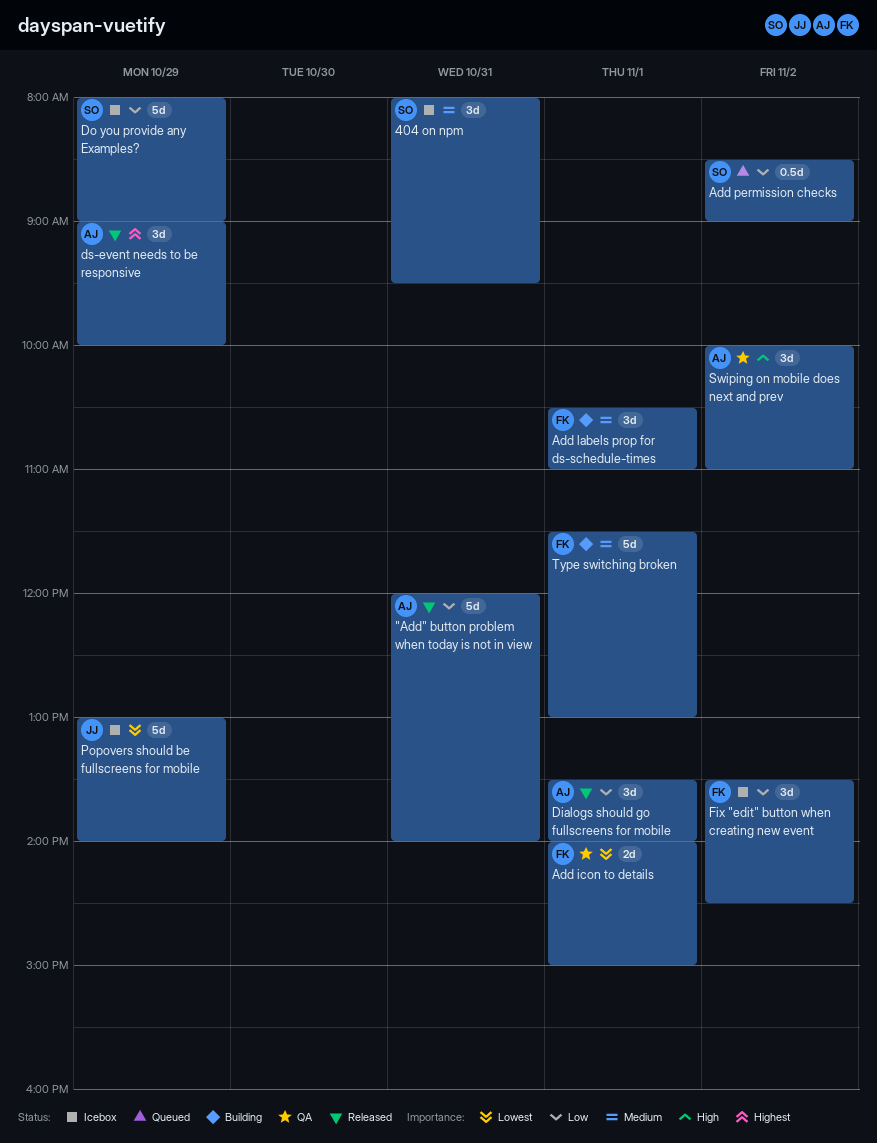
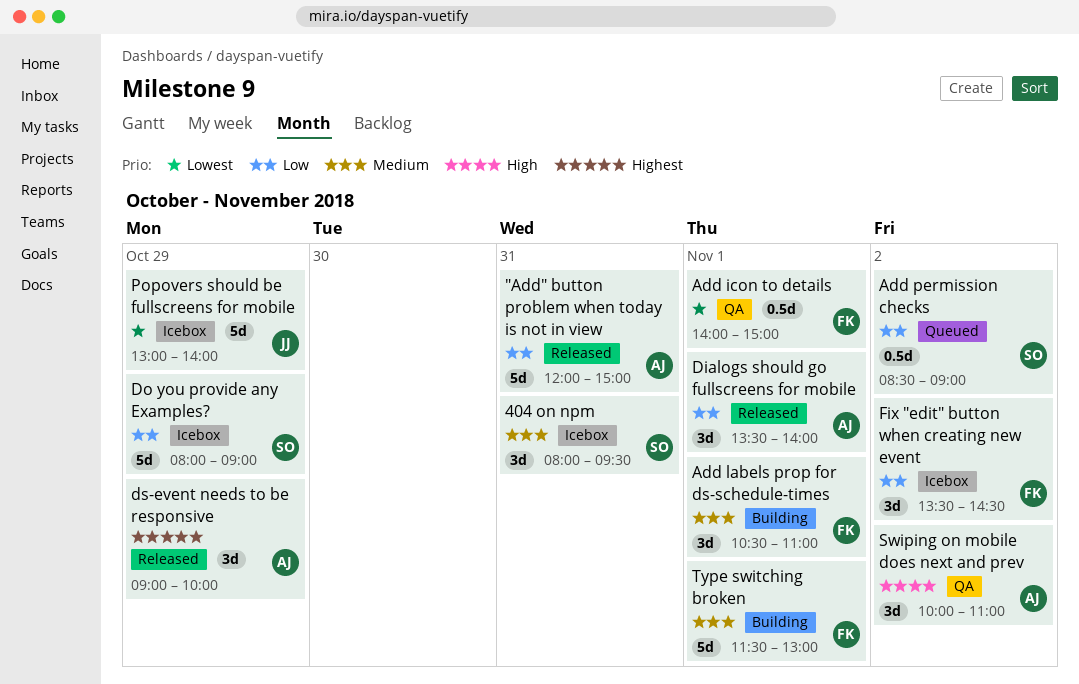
"Add" button problem when today is not in view, ends: 14:00 -> 15:00
Add icon to details, estimate: 2d -> 0.5d

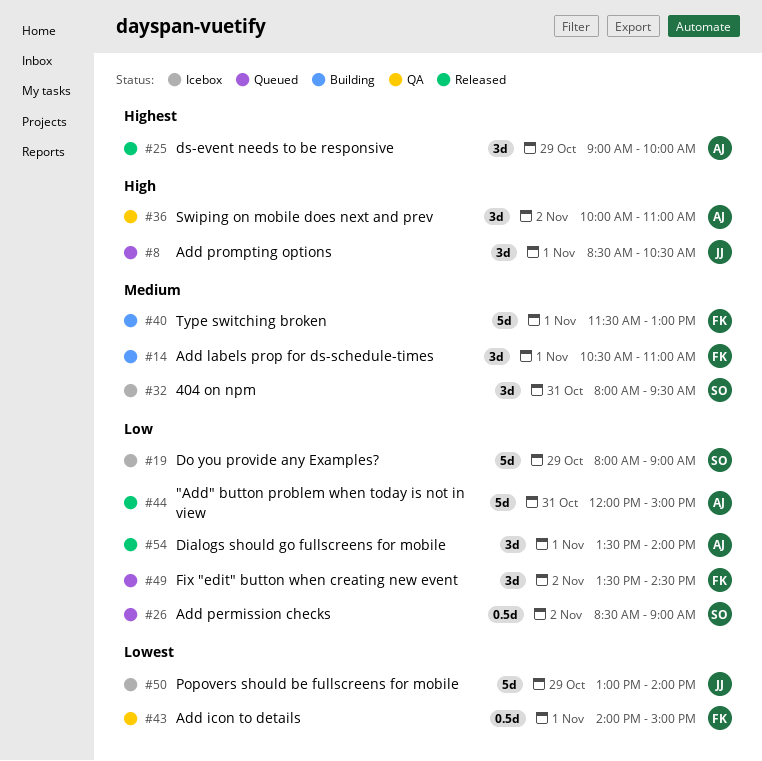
Add prompting options: none -> present
Fix "edit" button when creating new event, status: Icebox -> Queued

